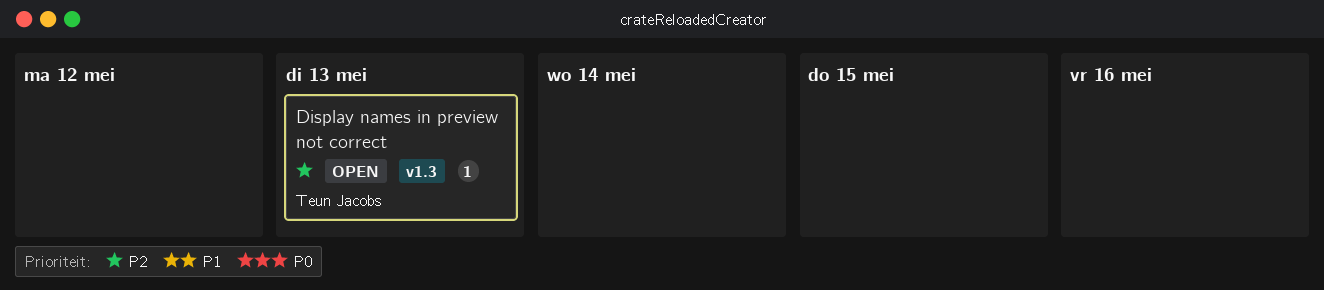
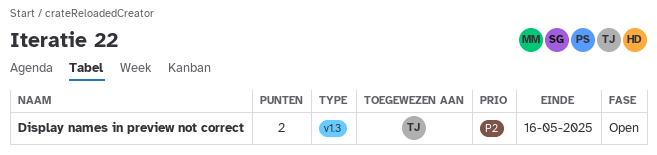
Display names in preview not correct, estimate: 1 -> 2
Display names in preview not correct, due: May 13 -> May 16

